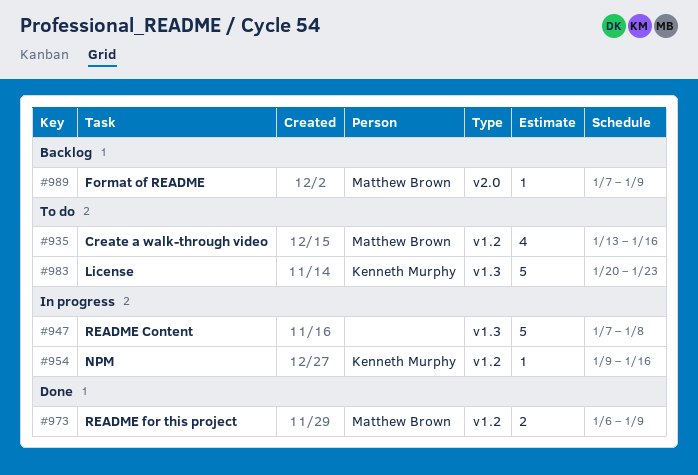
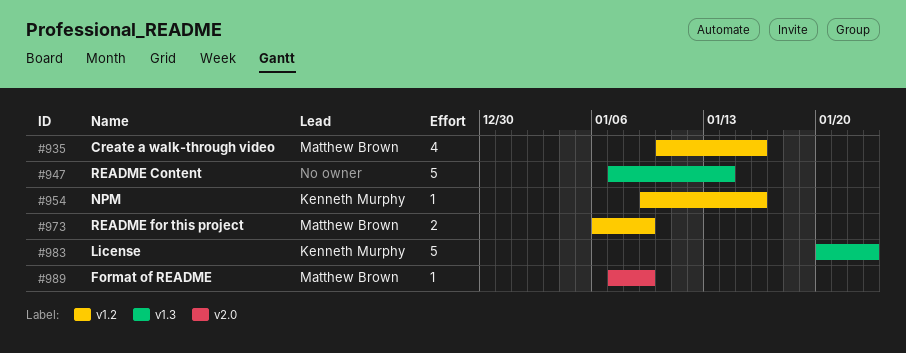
#935, start: Jan 13 -> Jan 10
#947, due: Jan 8 -> Jan 14

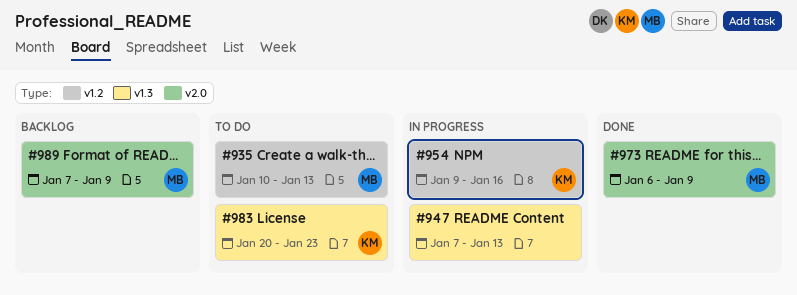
#935, due: Jan 16 -> Jan 13
#947, due: Jan 14 -> Jan 13
#973, label: v1.2 -> v2.0

